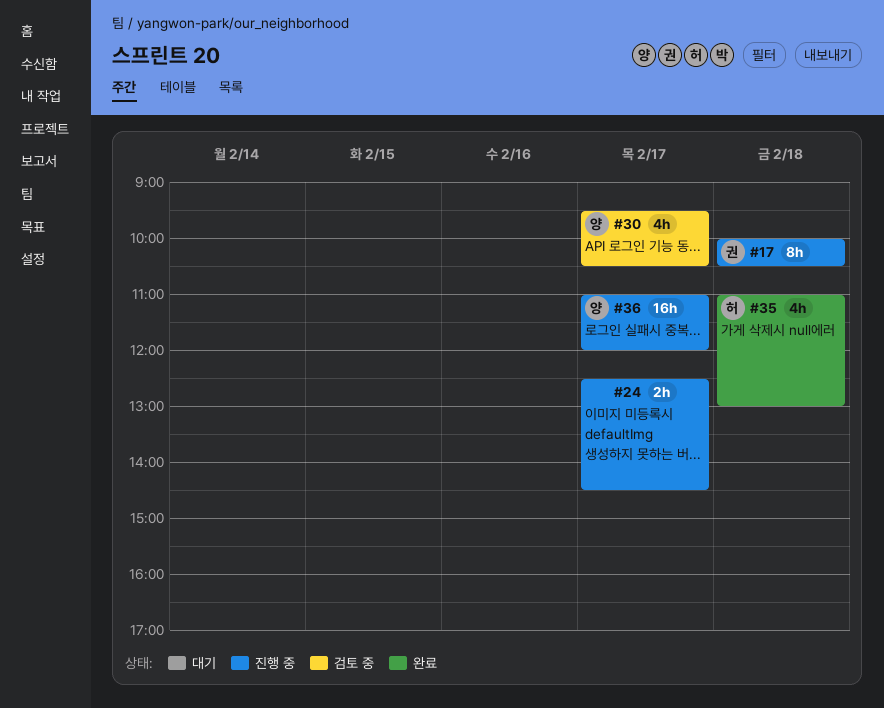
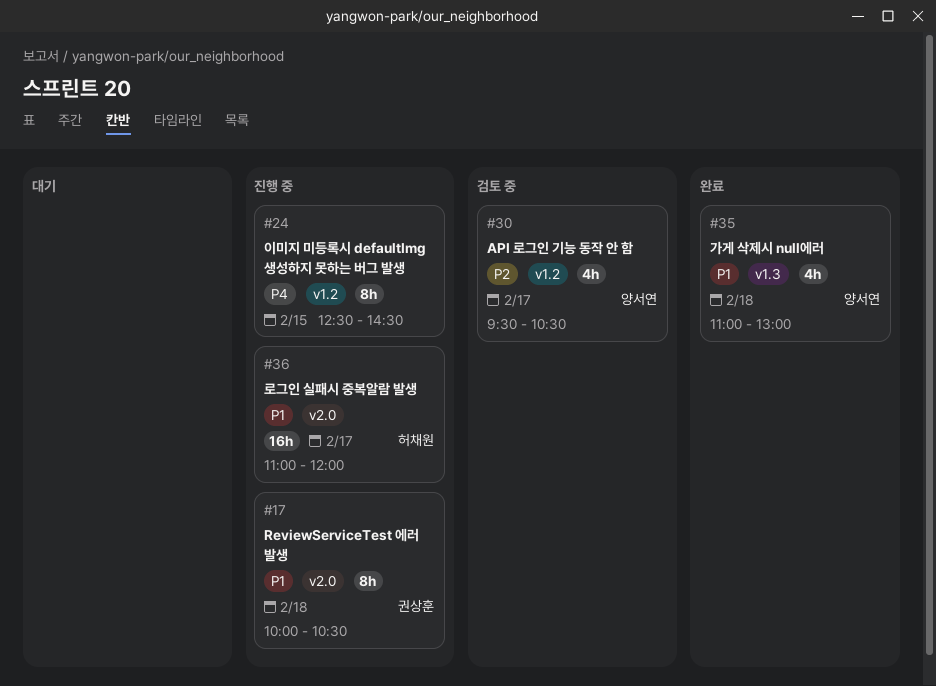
#24, estimate: 2h -> 8h
#24, day: Feb 17 -> Feb 15
#35, owner: 허채원 -> 양서연
#36, owner: 양서연 -> 허채원

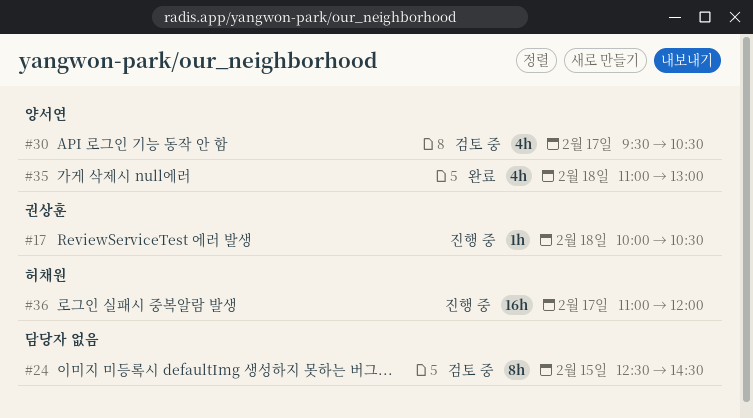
#17, estimate: 8h -> 1h
#24, status: 진행 중 -> 검토 중

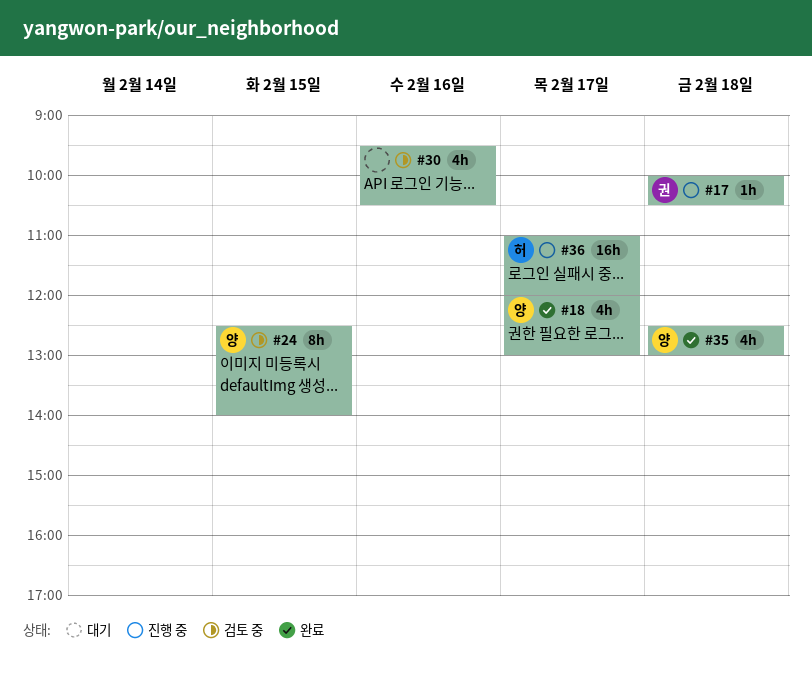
#18: none -> present
#24, owner: none -> 양서연
#24, ends: 14:30 -> 14:00
#30, owner: 양서연 -> none
#30, day: Feb 17 -> Feb 16
#35, begins: 11:00 -> 12:30

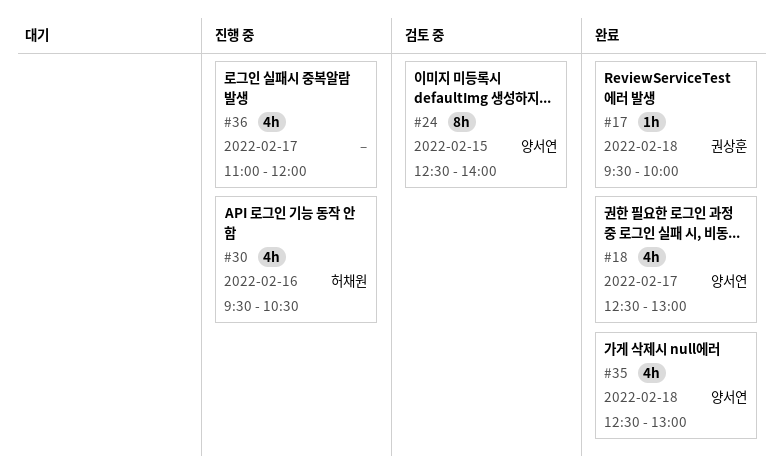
#17, status: 진행 중 -> 완료
#17, begins: 10:00 -> 09:30
#17, ends: 10:30 -> 10:00
#18, begins: 12:00 -> 12:30
#30, status: 검토 중 -> 진행 중
#30, owner: none -> 허채원
#36, owner: 허채원 -> none
#36, estimate: 16h -> 4h

